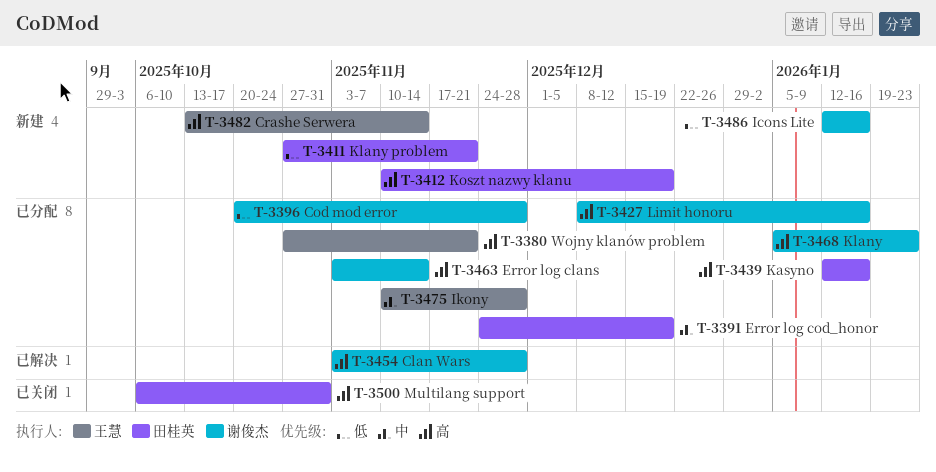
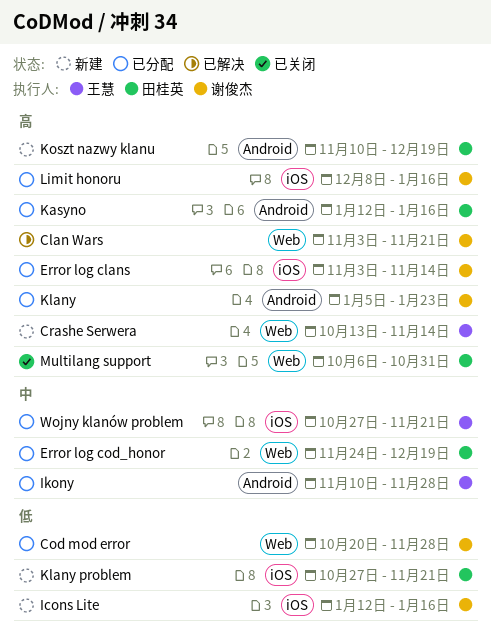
Clan Wars, due: Nov 28 -> Nov 21
Wojny klanów problem, priority: 高 -> 中

